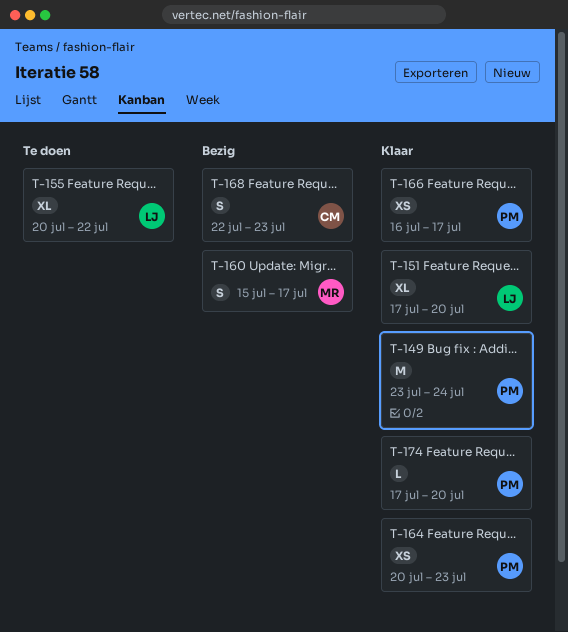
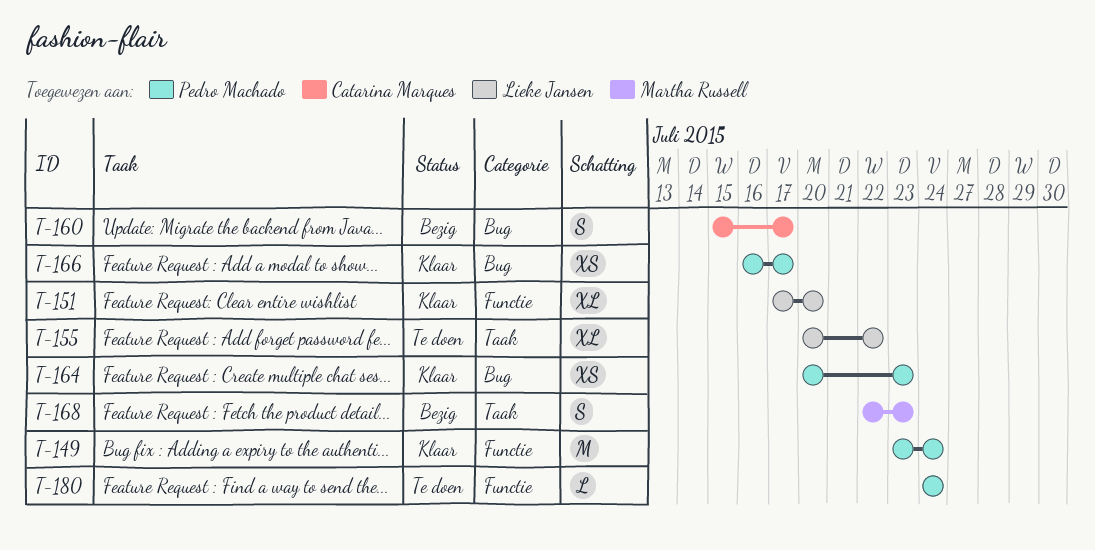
T-160, owner: Martha Russell -> Catarina Marques
T-168, owner: Catarina Marques -> Martha Russell
T-174: present -> none
T-180: none -> present

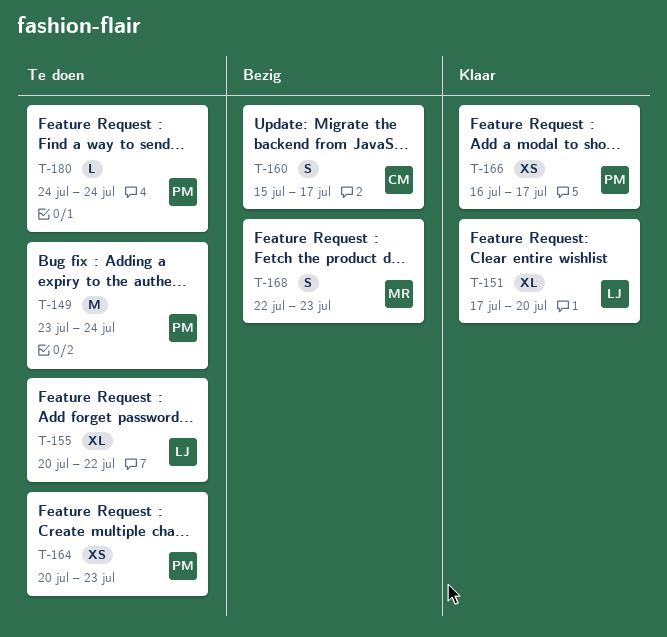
T-149, status: Klaar -> Te doen
T-164, status: Klaar -> Te doen

